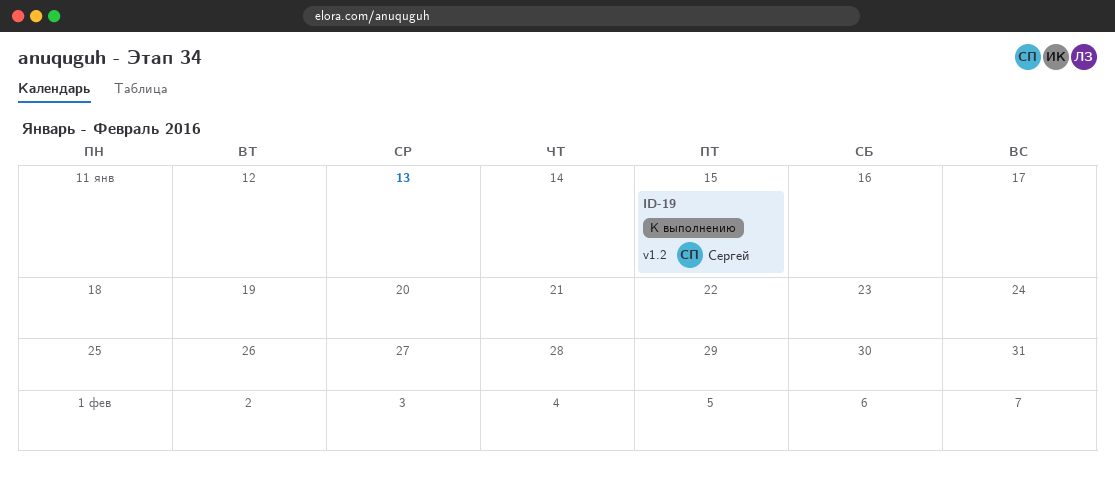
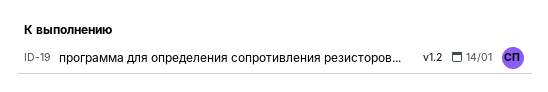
ID-19, due: Jan 15 -> Jan 14

